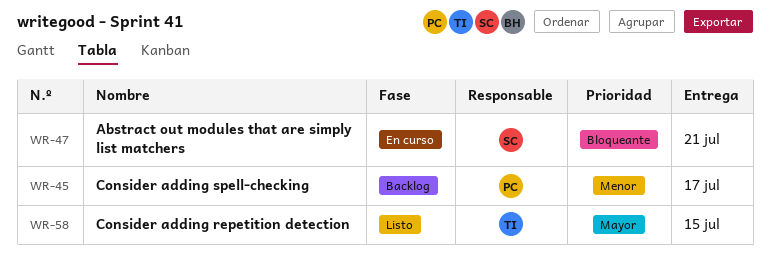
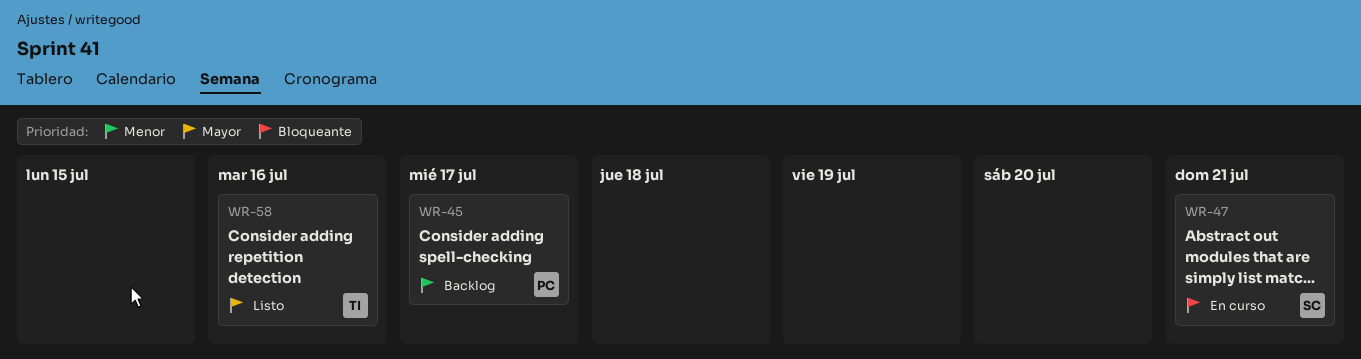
WR-58, due: Jul 15 -> Jul 16

